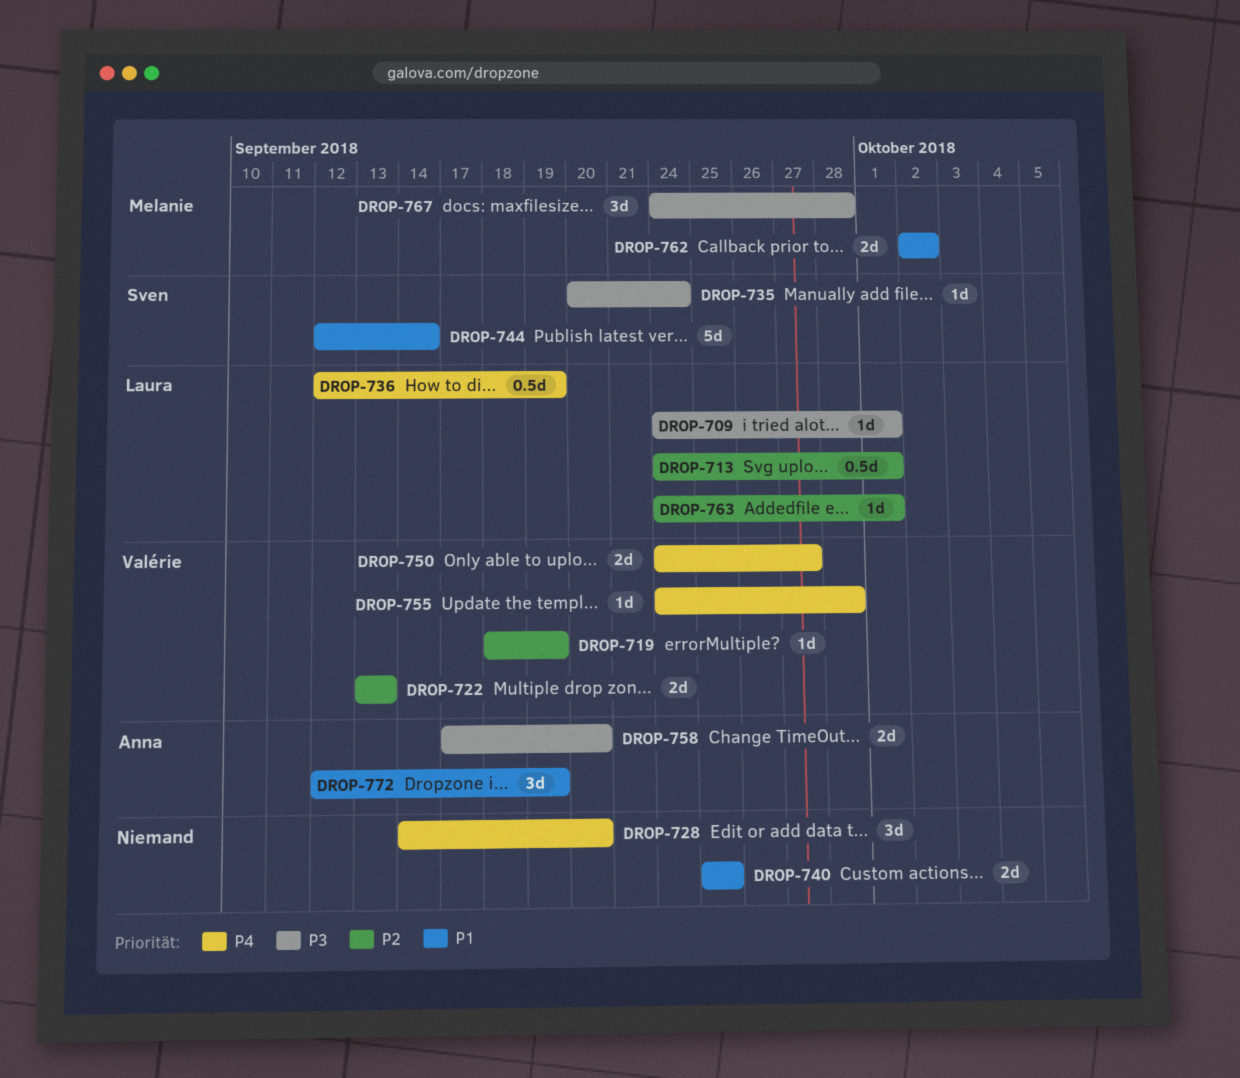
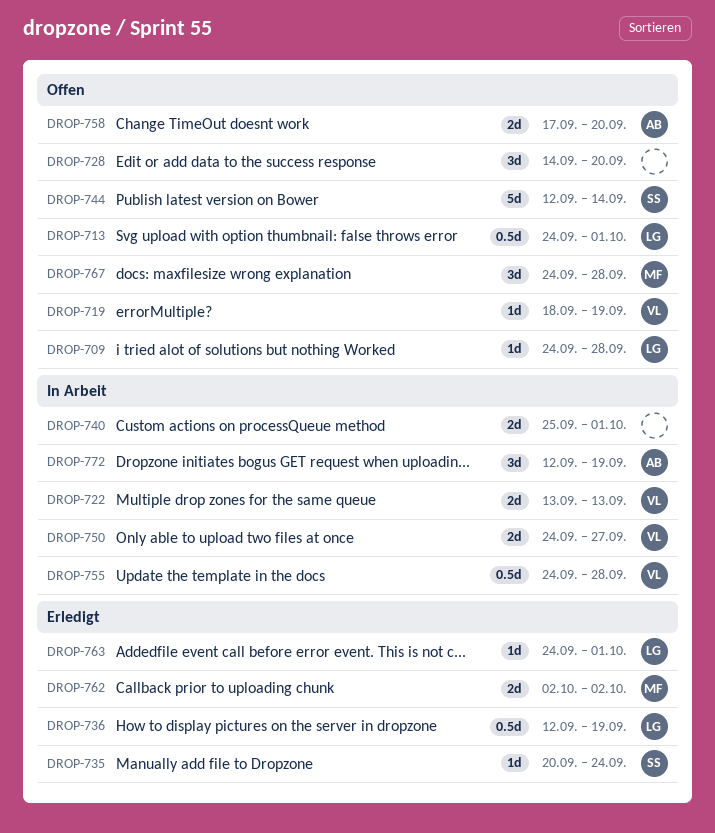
DROP-709, due: Oct 1 -> Sep 28
DROP-740, due: Sep 25 -> Oct 1
DROP-755, estimate: 1d -> 0.5d

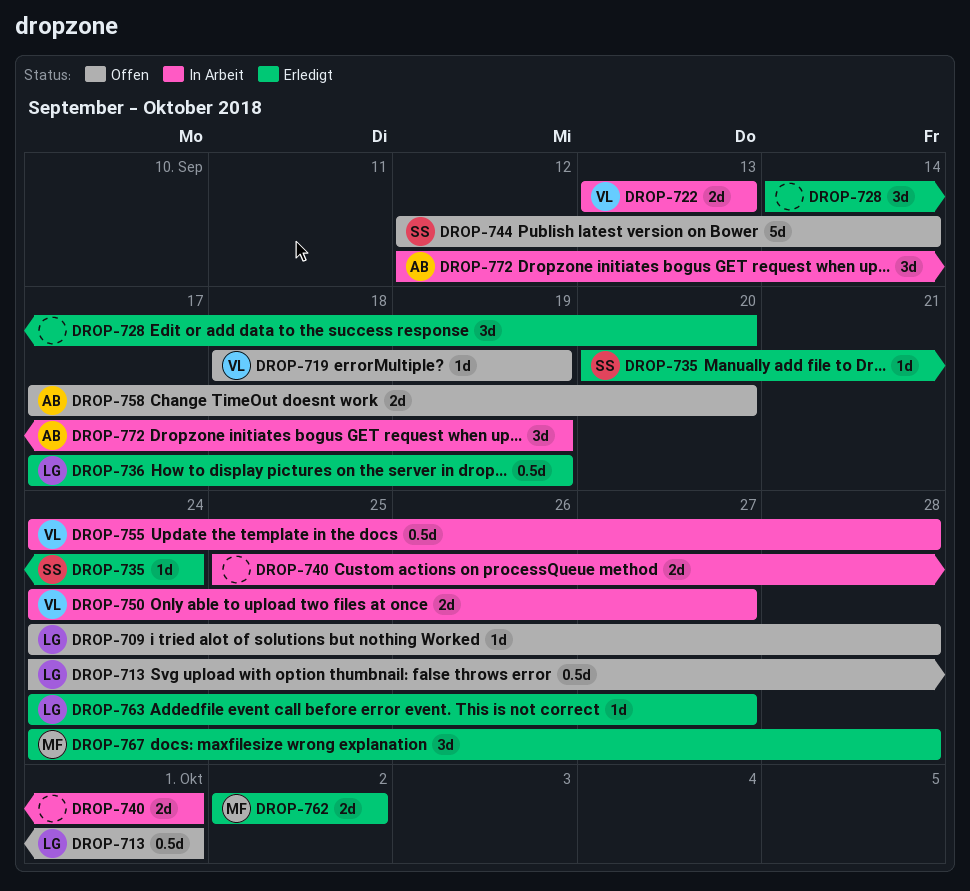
DROP-728, status: Offen -> Erledigt
DROP-736, start: Sep 12 -> Sep 17
DROP-763, due: Oct 1 -> Sep 27
DROP-767, status: Offen -> Erledigt

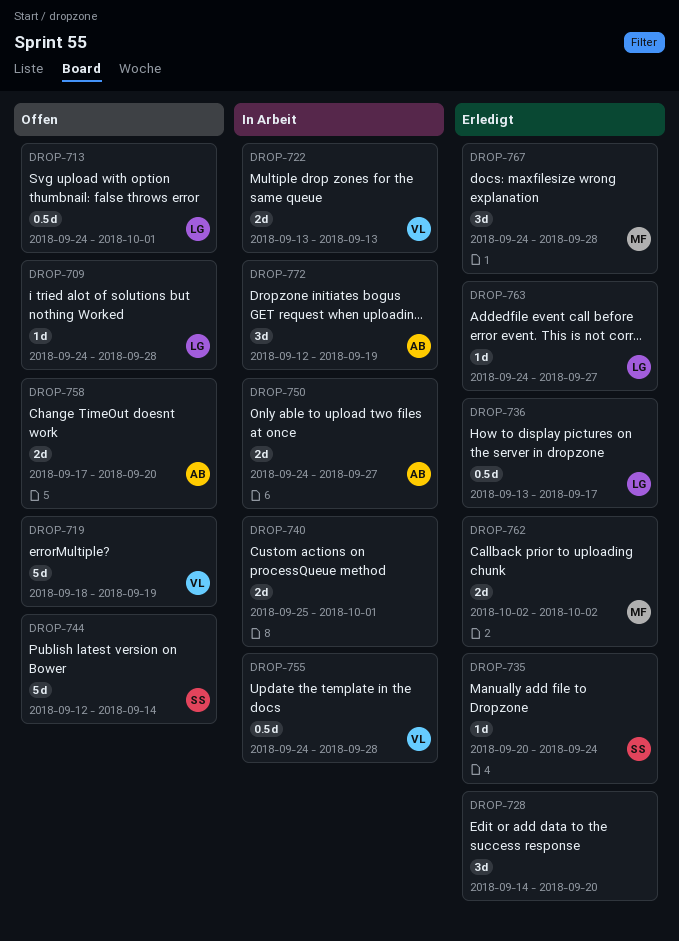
DROP-719, estimate: 1d -> 5d
DROP-736, start: Sep 17 -> Sep 13
DROP-736, due: Sep 19 -> Sep 17
DROP-750, owner: VL -> AB

